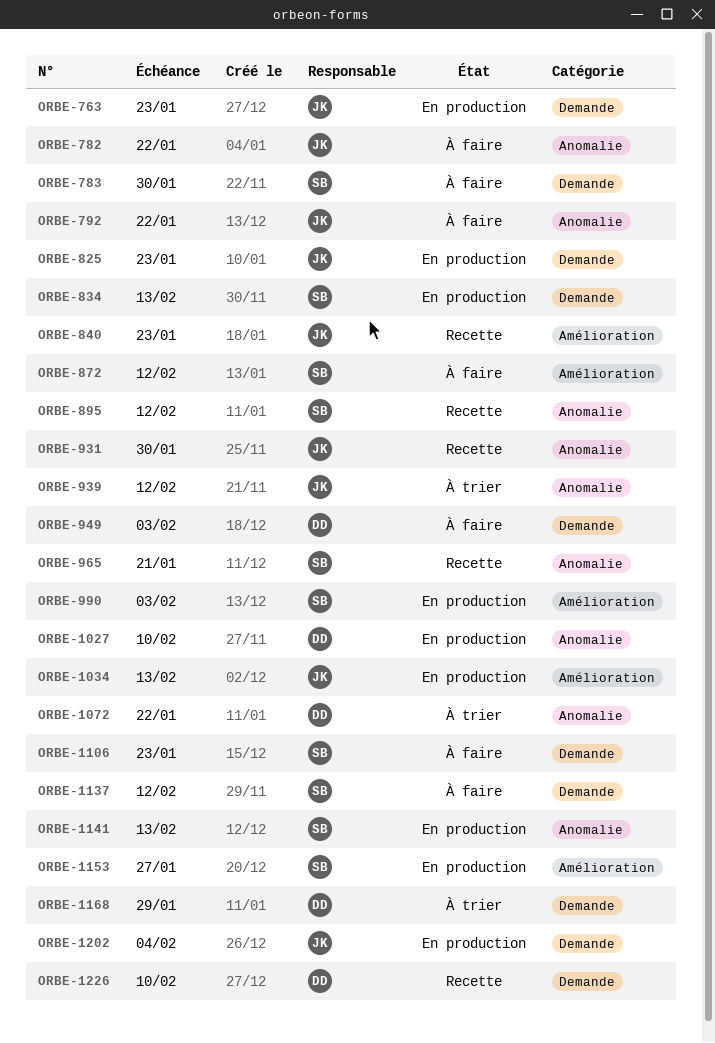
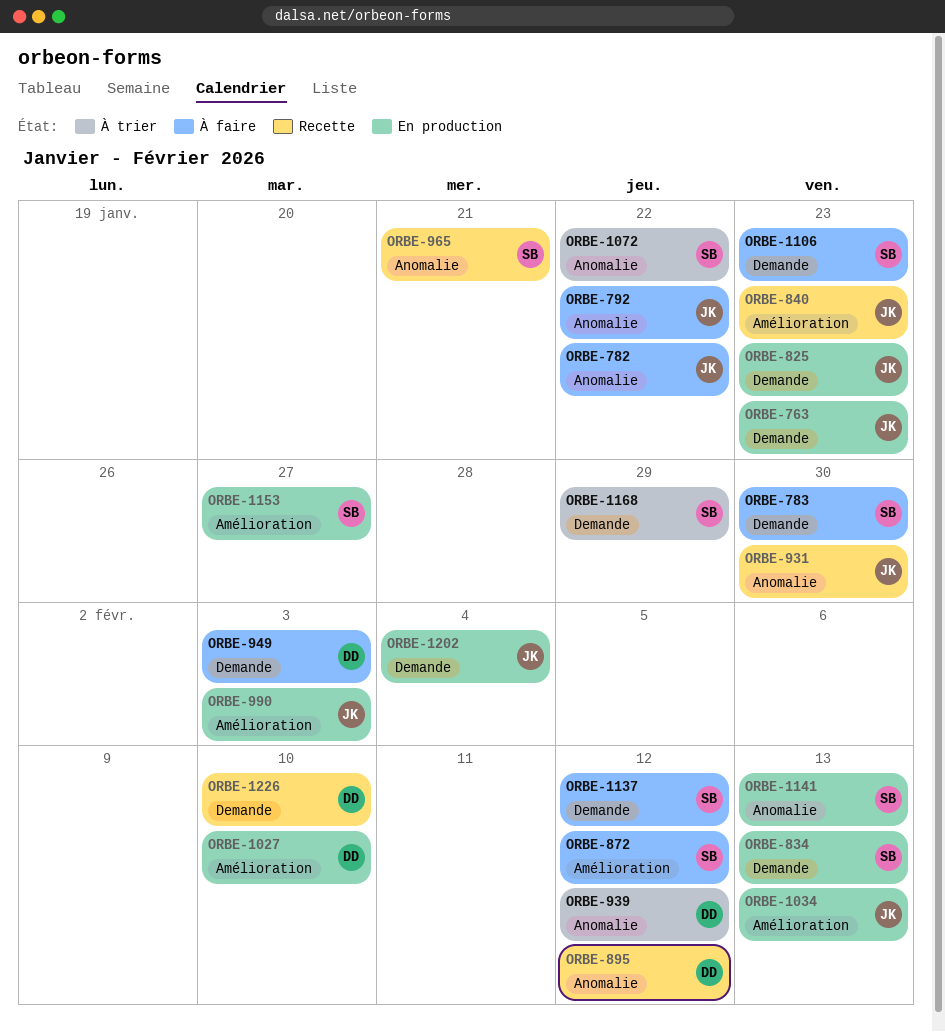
ORBE-895, owner: SB -> DD
ORBE-939, owner: JK -> DD
ORBE-990, owner: SB -> JK
ORBE-1027, label: Anomalie -> Amélioration
ORBE-1072, owner: DD -> SB
ORBE-1168, owner: DD -> SB

